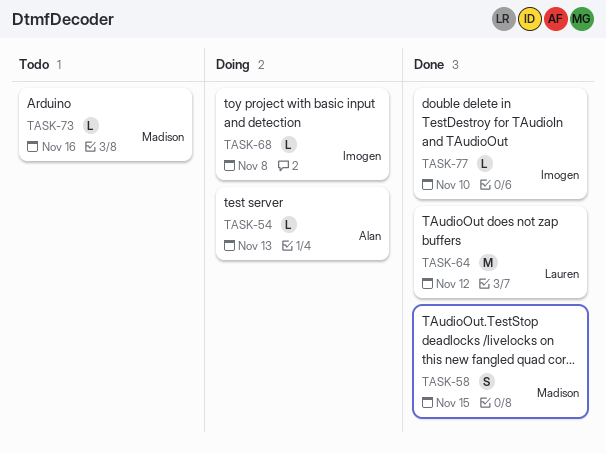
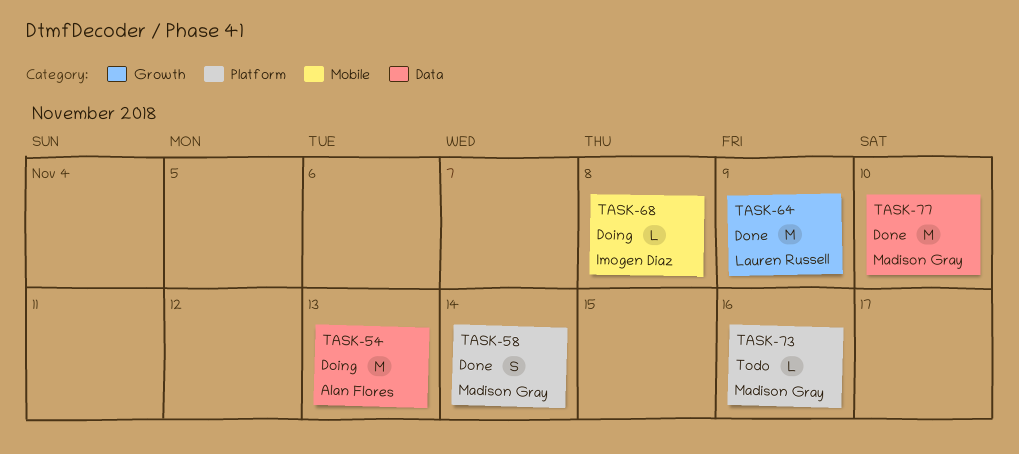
TASK-54, estimate: L -> M
TASK-58, due: Nov 15 -> Nov 14
TASK-64, due: Nov 12 -> Nov 9
TASK-77, owner: Imogen Diaz -> Madison Gray
TASK-77, estimate: L -> M

